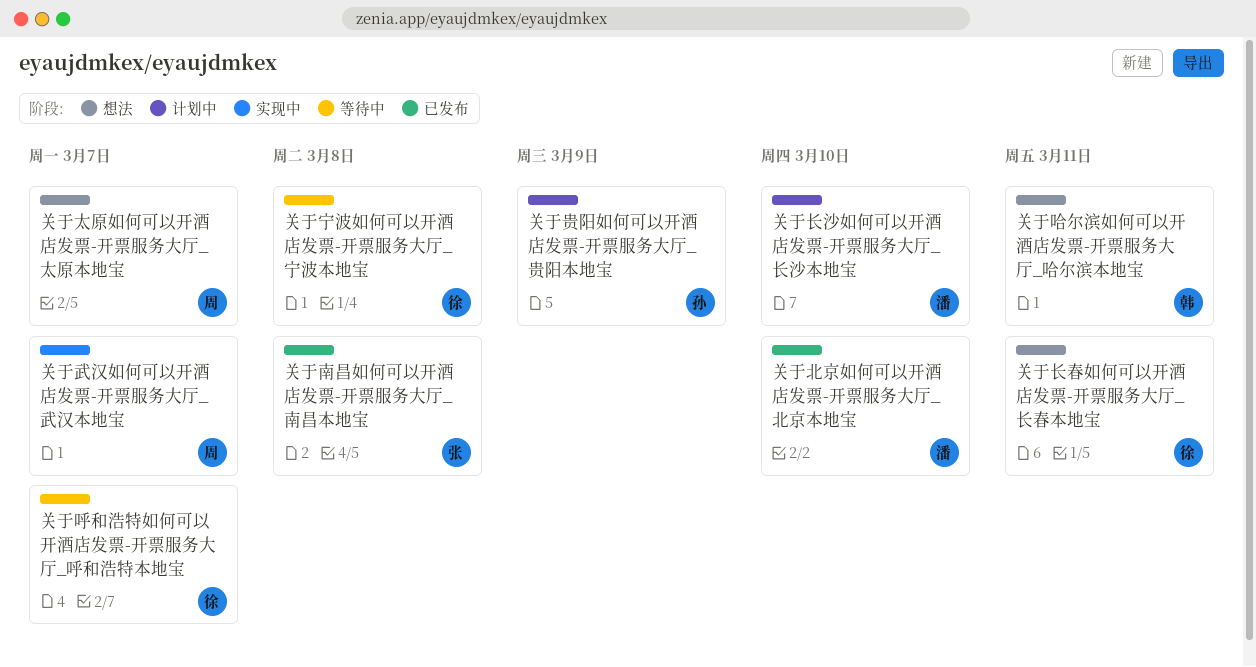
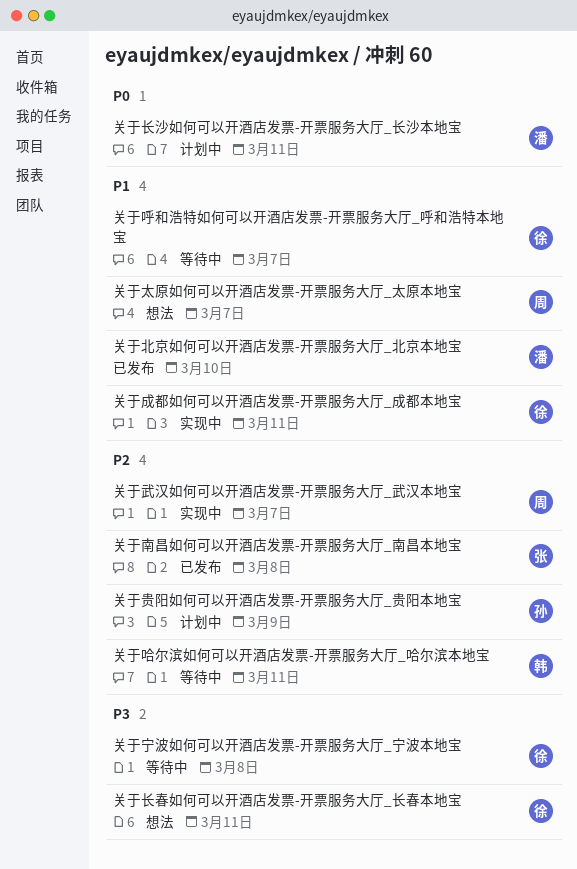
关于哈尔滨如何可以开酒店发票-开票服务大厅_哈尔滨本地宝, status: 想法 -> 等待中
关于成都如何可以开酒店发票-开票服务大厅_成都本地宝: none -> present
关于长沙如何可以开酒店发票-开票服务大厅_长沙本地宝, due: Mar 10 -> Mar 11

